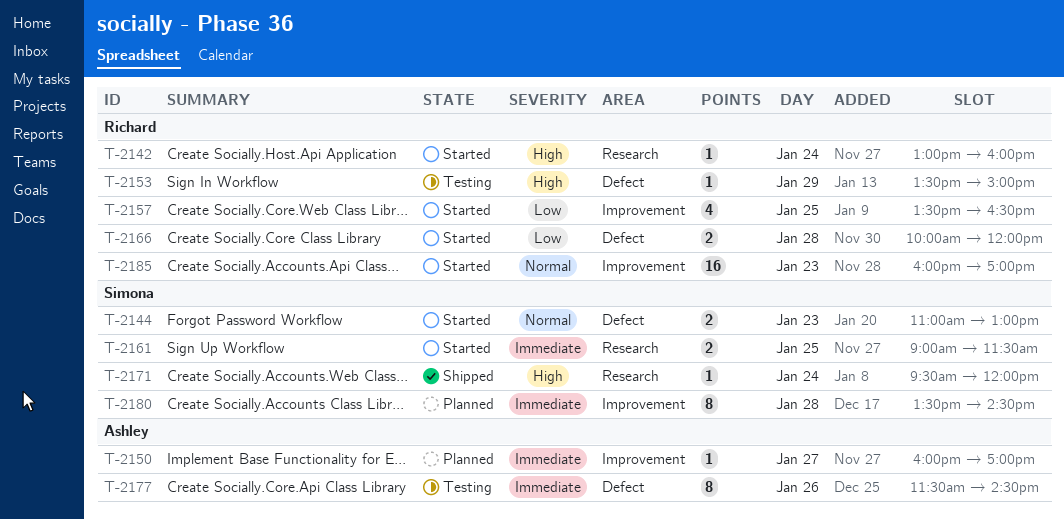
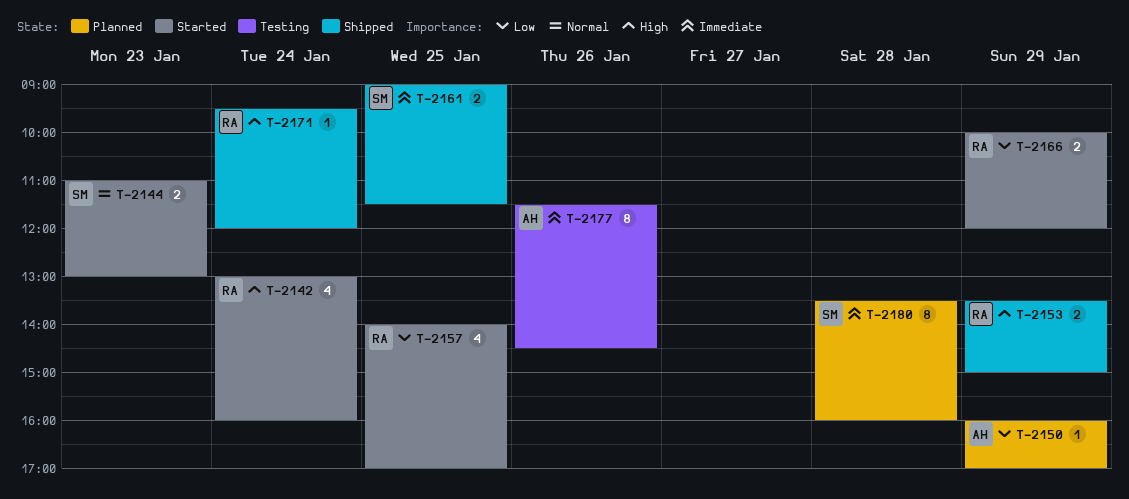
T-2142, estimate: 1 -> 4
T-2150, priority: Immediate -> Low
T-2150, day: Jan 27 -> Jan 29
T-2153, status: Testing -> Shipped
T-2153, estimate: 1 -> 2
T-2157, begins: 13:30 -> 14:00
T-2157, ends: 16:30 -> 17:00
T-2161, status: Started -> Shipped
T-2166, day: Jan 28 -> Jan 29
T-2171, owner: Simona -> Richard
T-2180, ends: 14:30 -> 16:00
T-2185: present -> none

